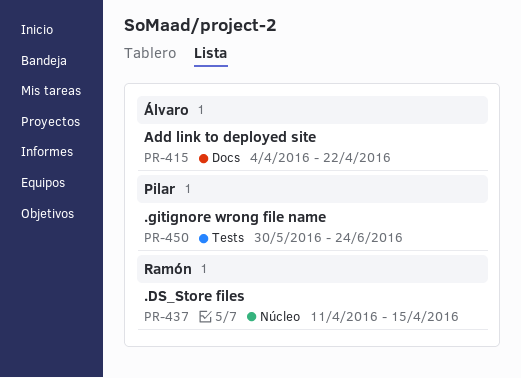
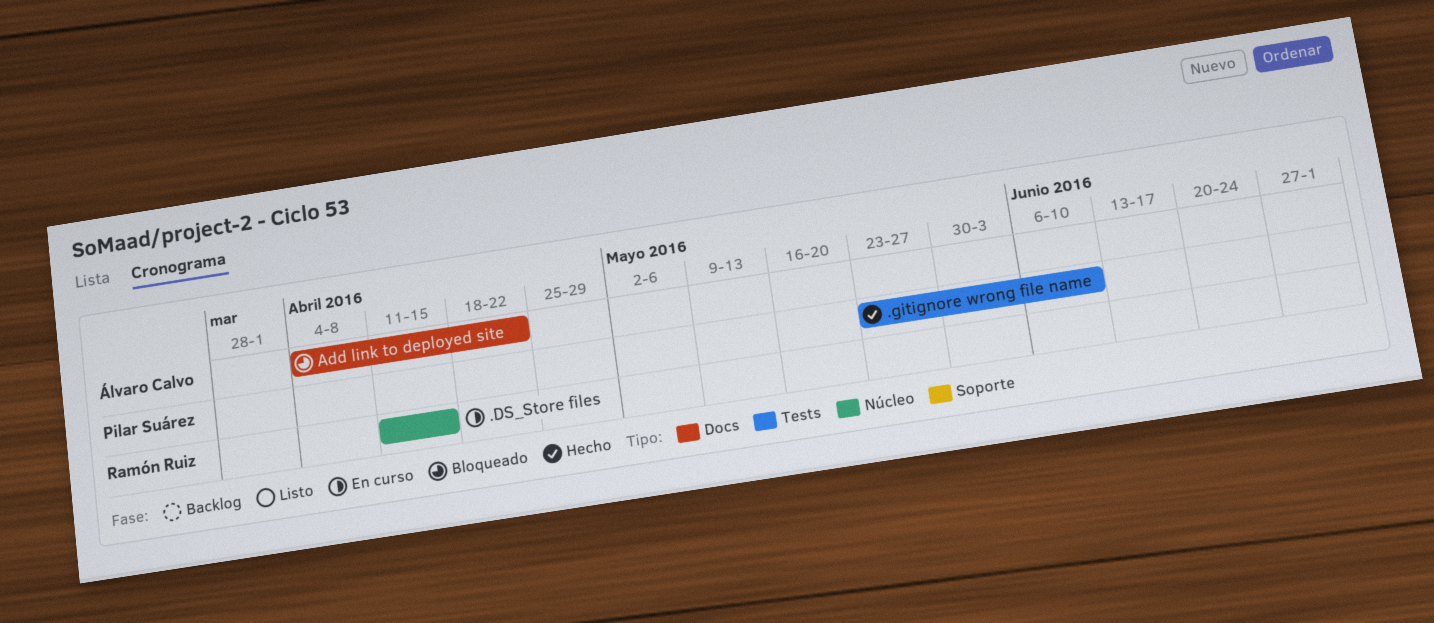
.gitignore wrong file name, start: May 30 -> May 23
.gitignore wrong file name, due: Jun 24 -> Jun 10

